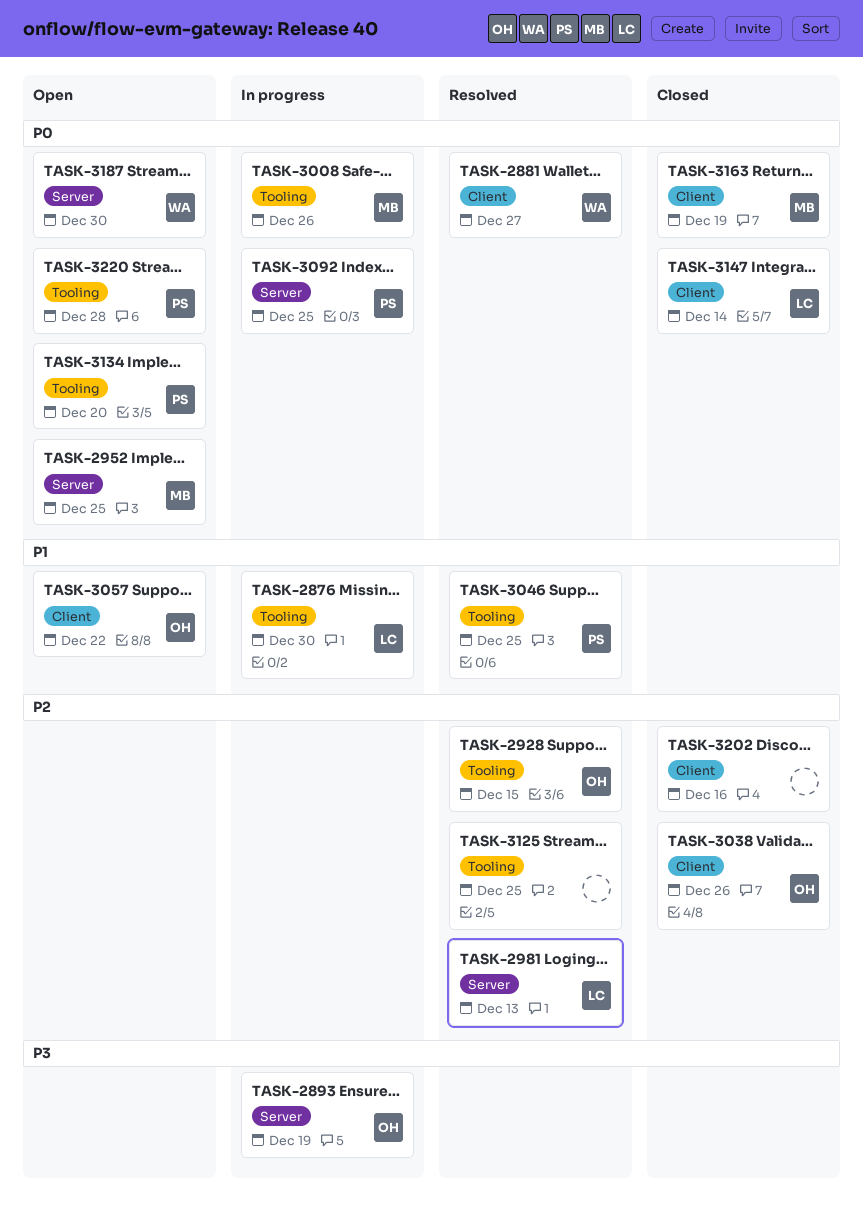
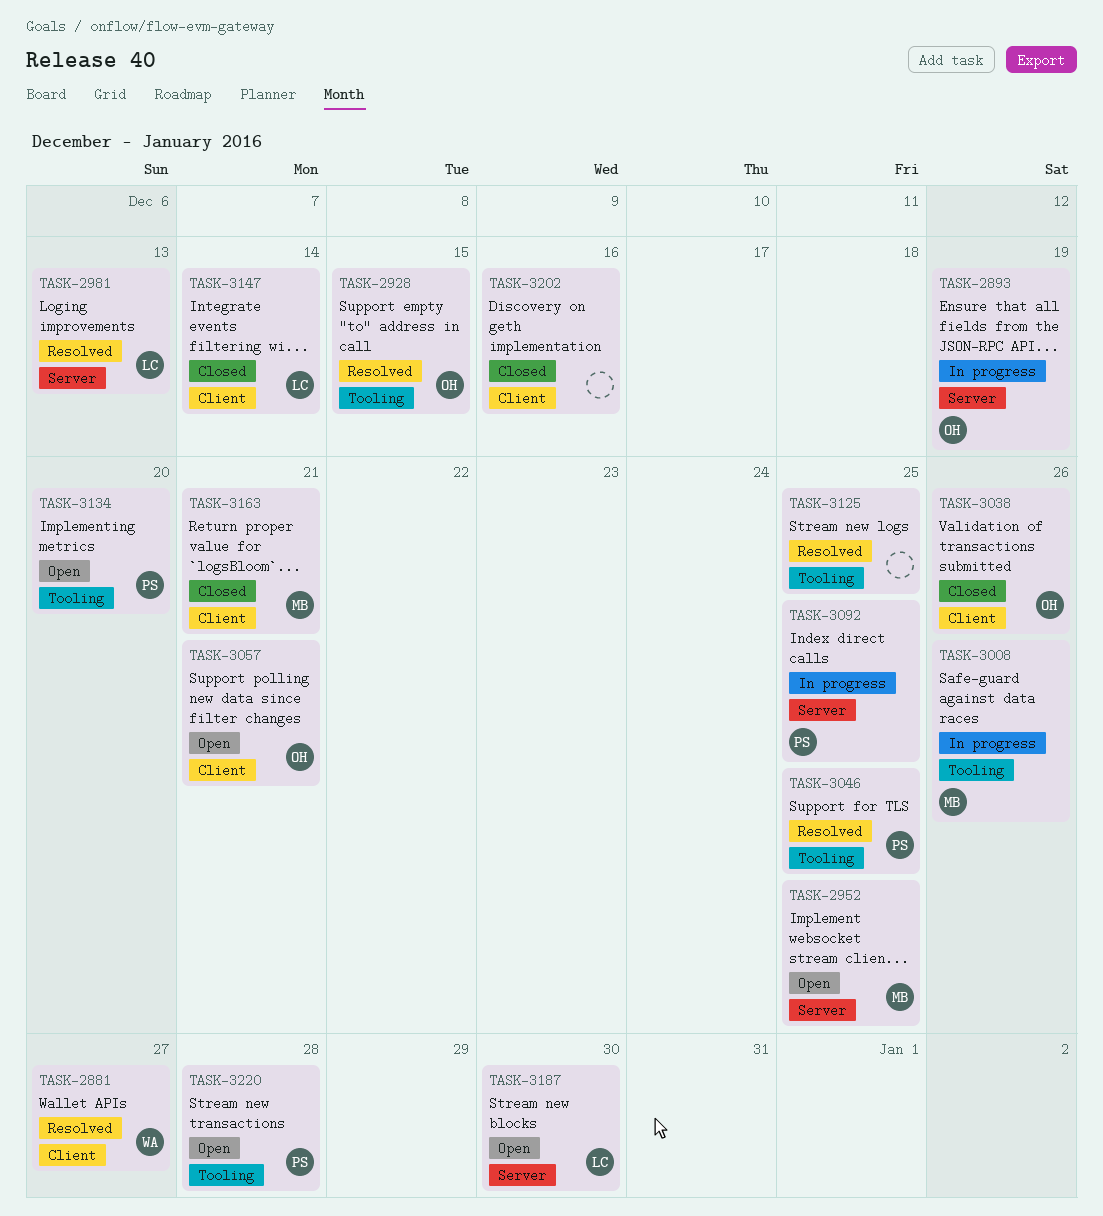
TASK-2876: present -> none
TASK-3057, due: Dec 22 -> Dec 21
TASK-3163, due: Dec 19 -> Dec 21
TASK-3187, owner: WA -> LC

